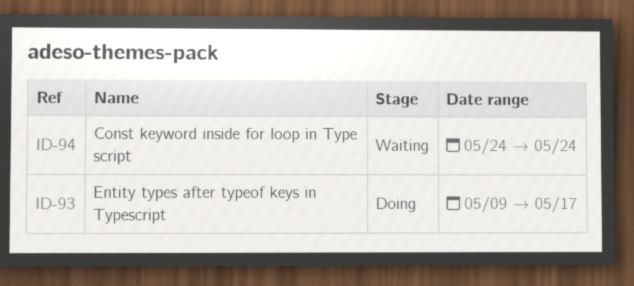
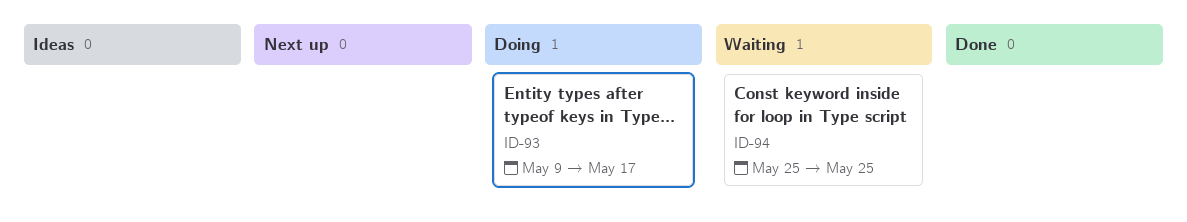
ID-94, start: May 24 -> May 25
ID-94, due: May 24 -> May 25

